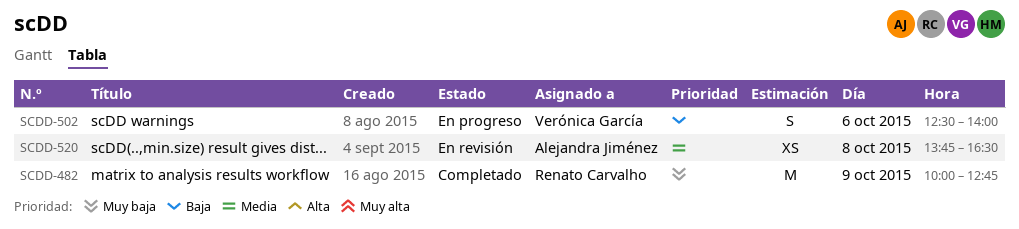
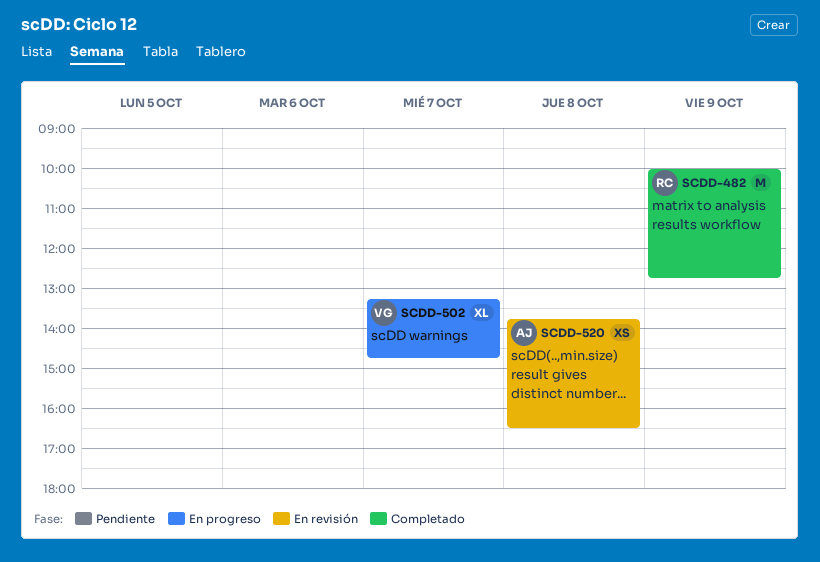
SCDD-502, estimate: S -> XL
SCDD-502, day: Oct 6 -> Oct 7
SCDD-502, begins: 12:30 -> 13:15
SCDD-502, ends: 14:00 -> 14:45

